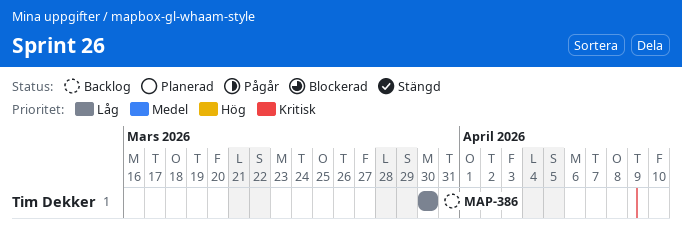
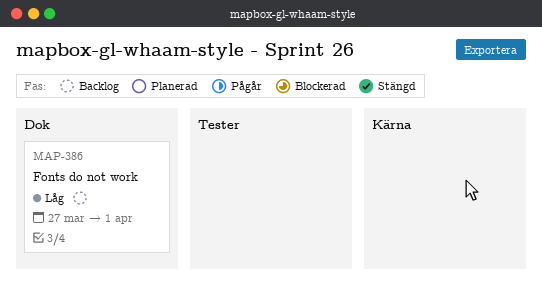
MAP-386, start: Mar 30 -> Mar 27
MAP-386, due: Mar 30 -> Apr 1

